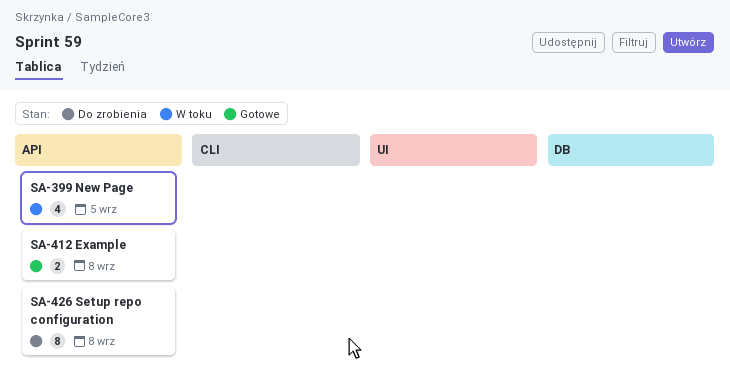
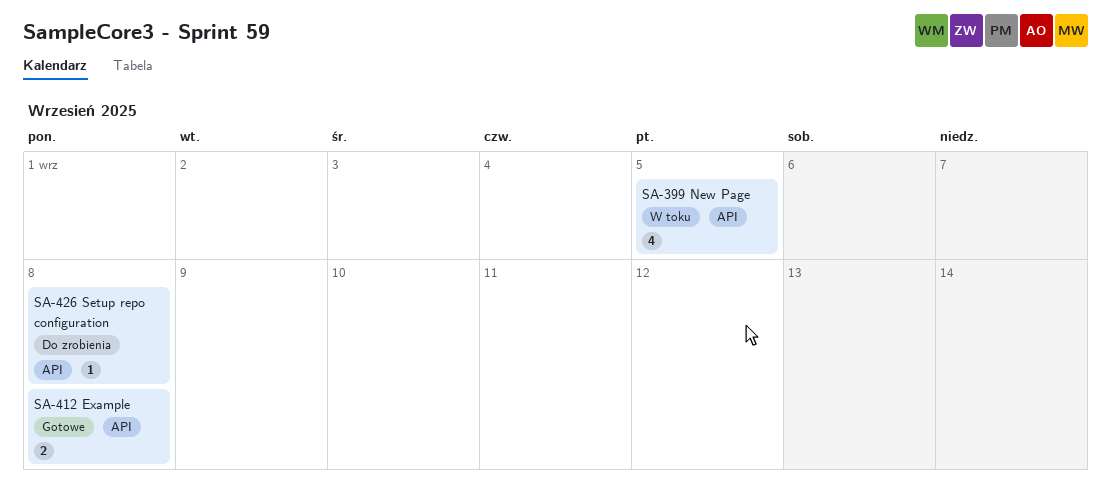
SA-426, estimate: 8 -> 1

